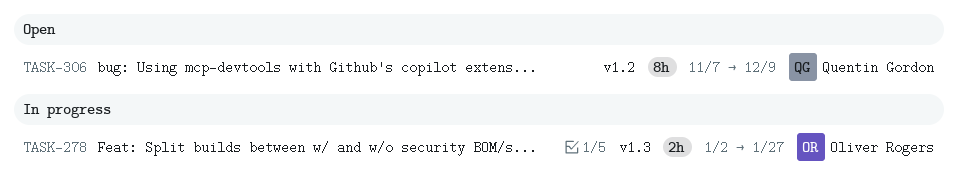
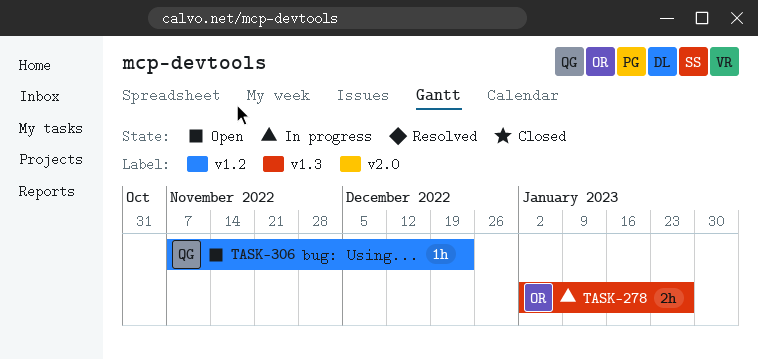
TASK-306, estimate: 8h -> 1h
TASK-306, due: Dec 9 -> Dec 23

